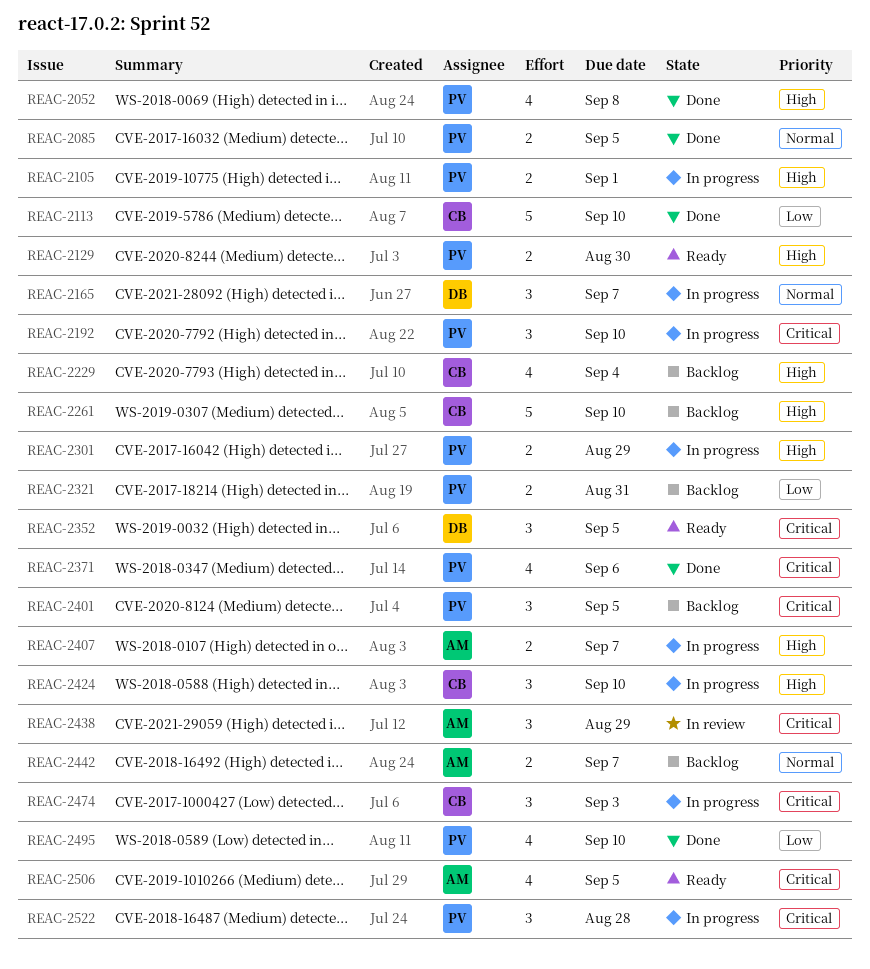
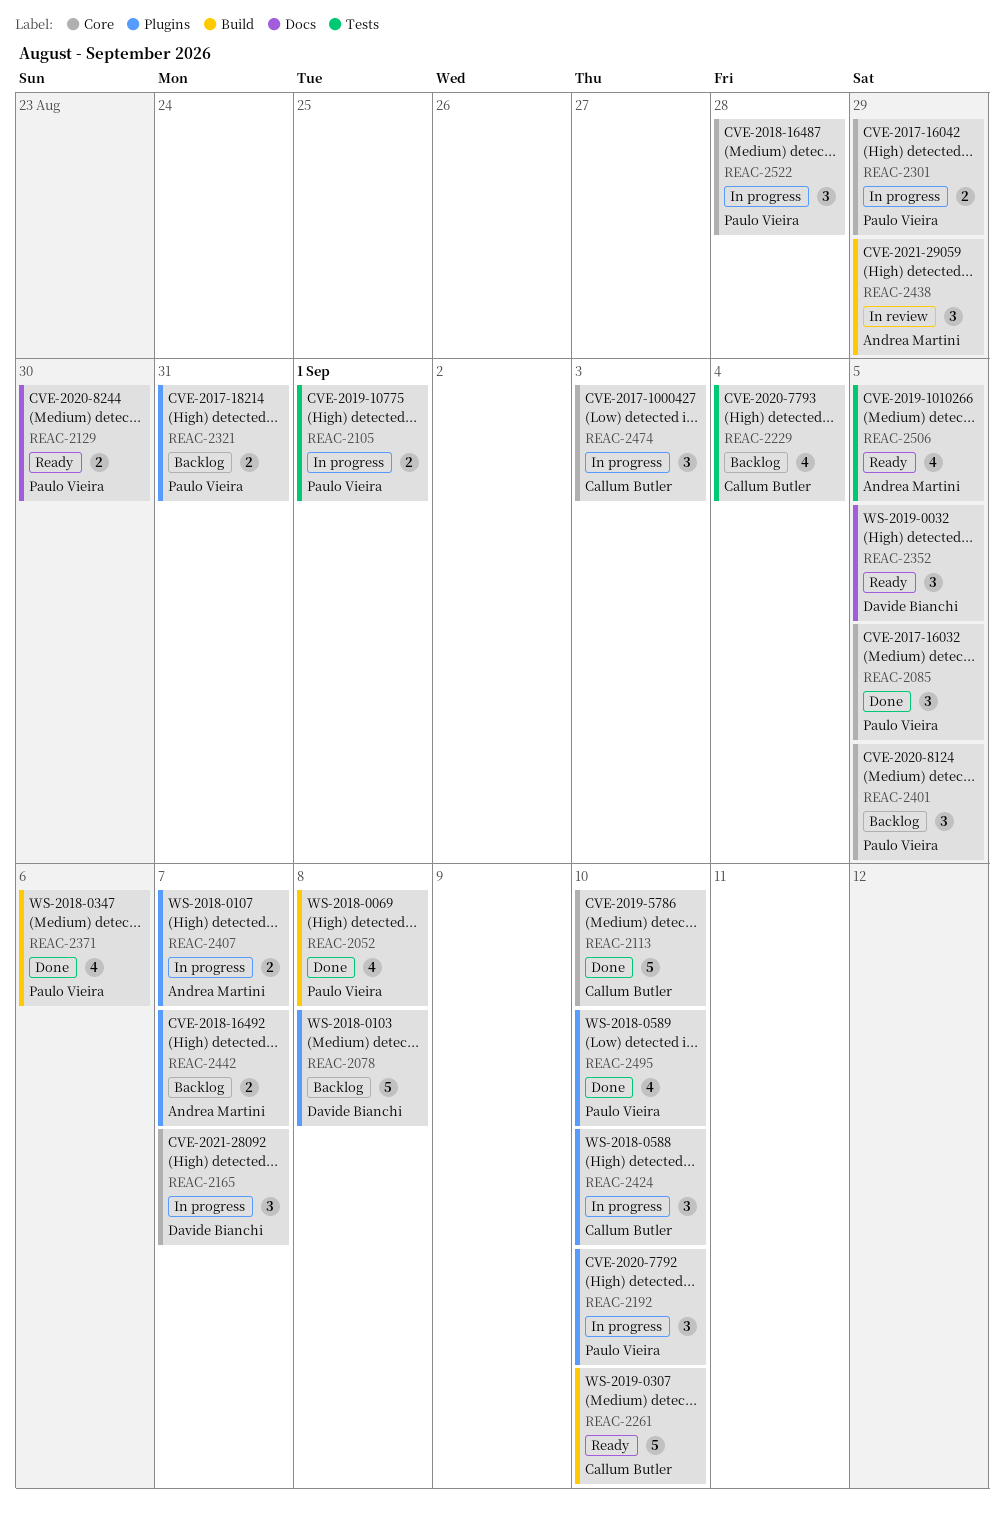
REAC-2078: none -> present
REAC-2085, estimate: 2 -> 3
REAC-2261, status: Backlog -> Ready

